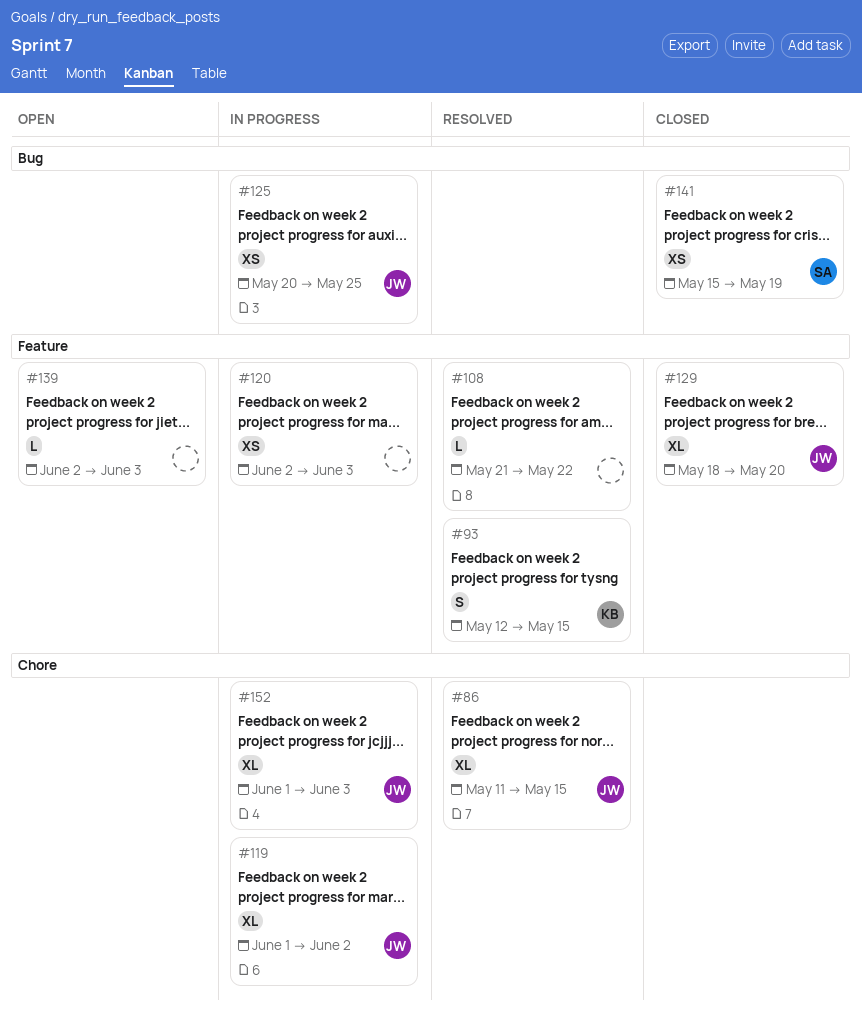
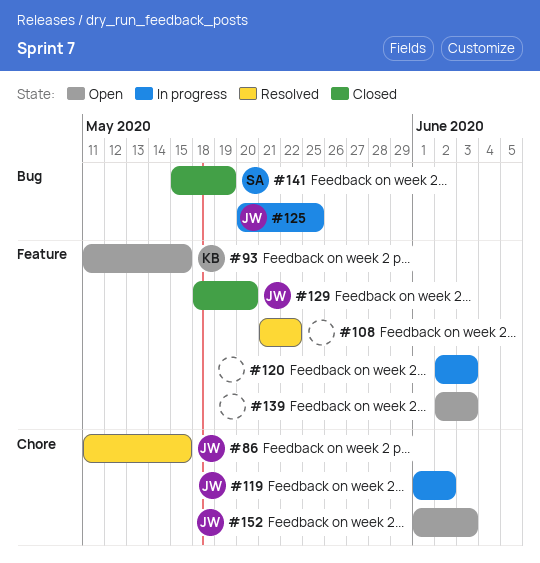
#93, status: Resolved -> Open
#93, start: May 12 -> May 11
#152, status: In progress -> Open

